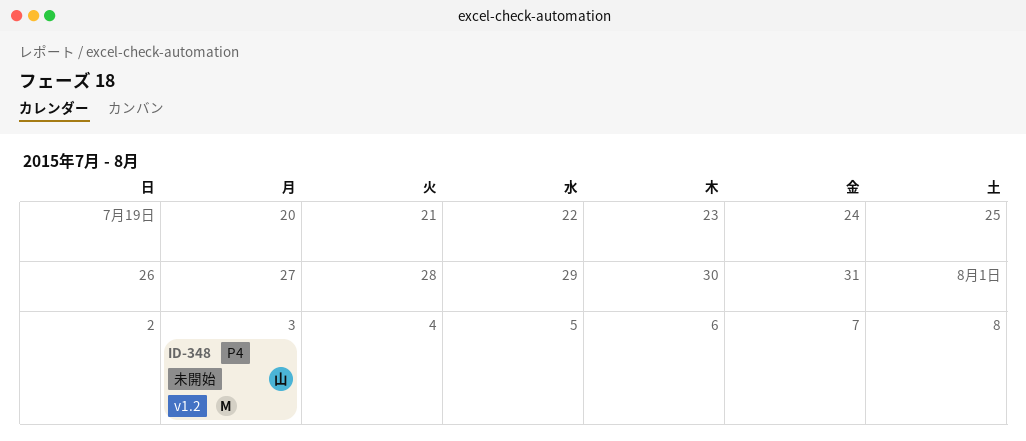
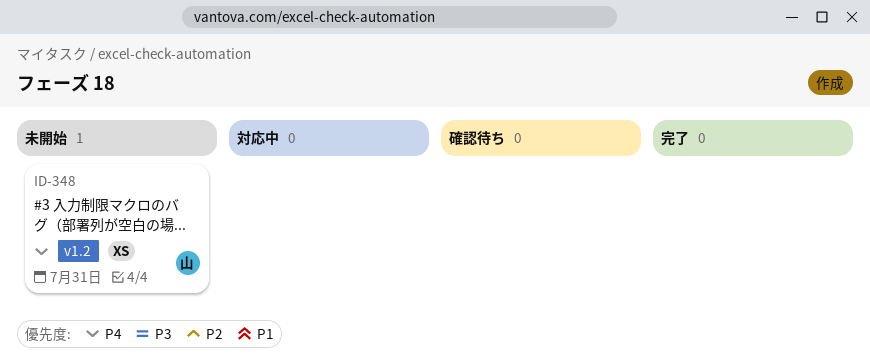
ID-348, estimate: M -> XS
ID-348, due: Aug 3 -> Jul 31

